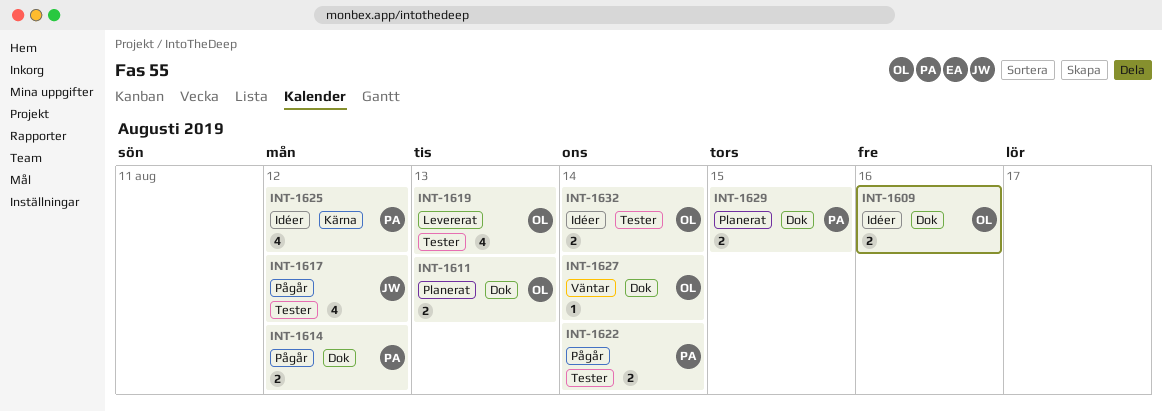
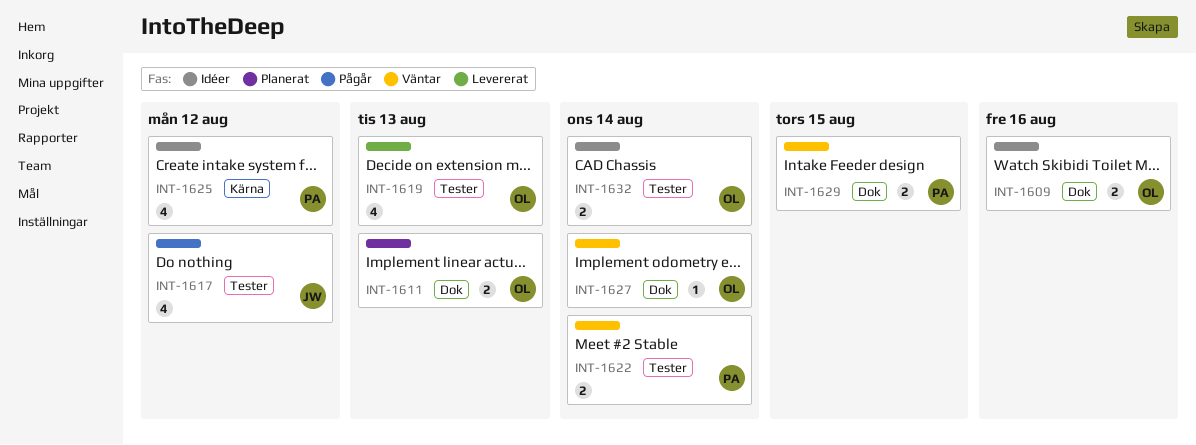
INT-1614: present -> none
INT-1622, status: Pågår -> Väntar
INT-1629, status: Planerat -> Väntar

